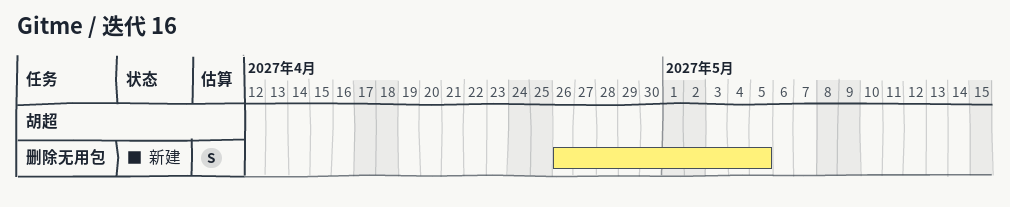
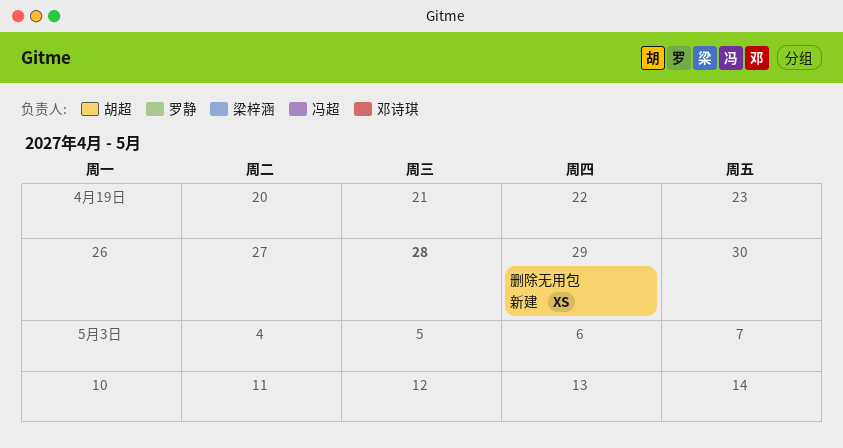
删除无用包, estimate: S -> XS
删除无用包, due: May 5 -> Apr 29

